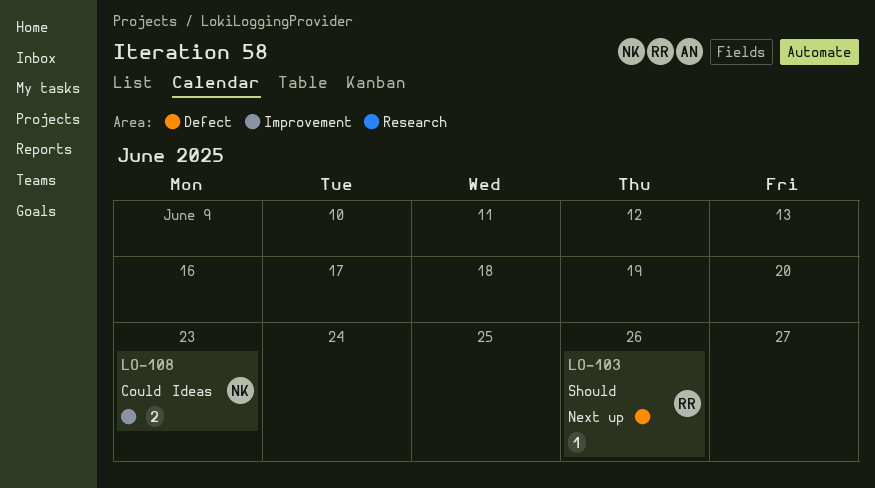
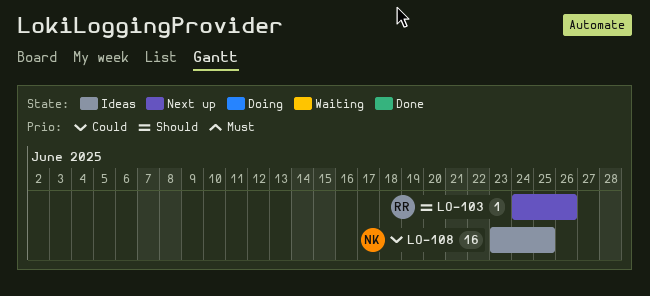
LO-108, estimate: 2 -> 16
LO-108, due: Jun 23 -> Jun 25

